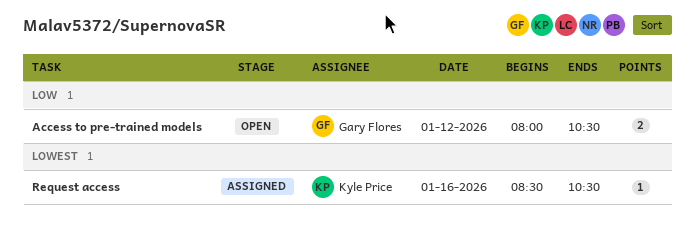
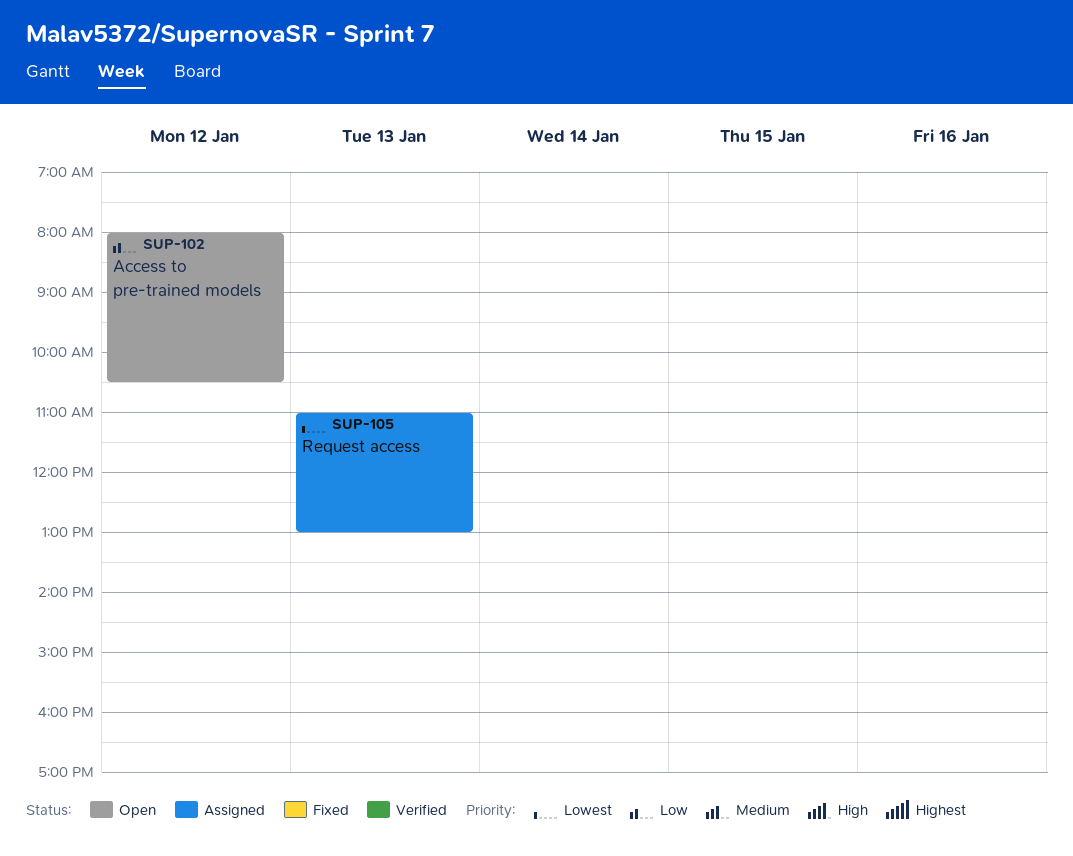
Request access, day: Jan 16 -> Jan 13
Request access, begins: 08:30 -> 11:00
Request access, ends: 10:30 -> 13:00

